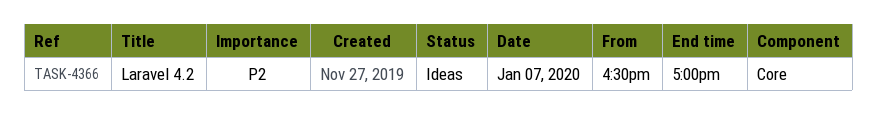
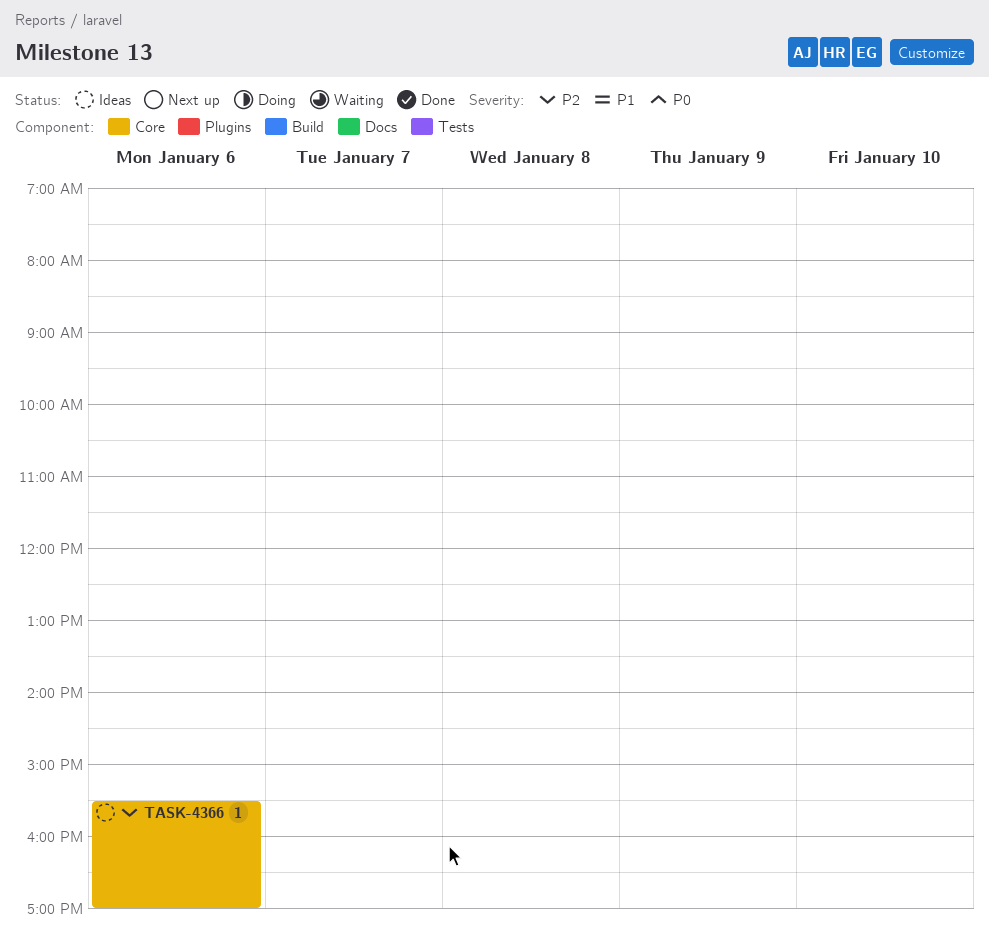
TASK-4366, day: Jan 7 -> Jan 6
TASK-4366, begins: 16:30 -> 15:30

